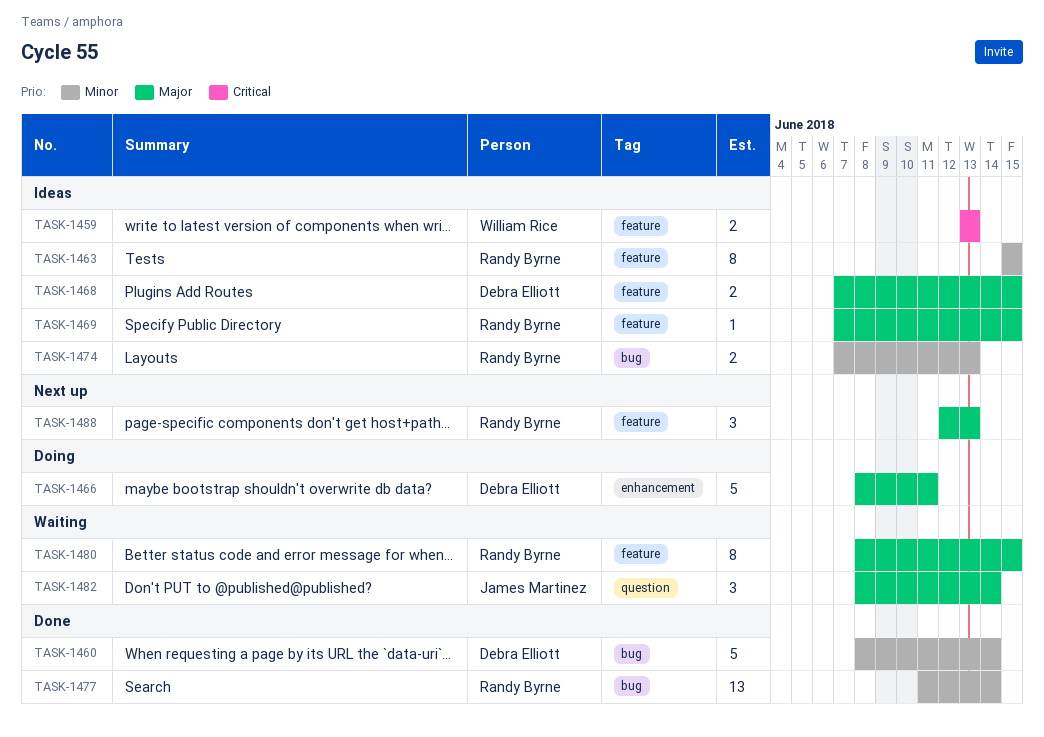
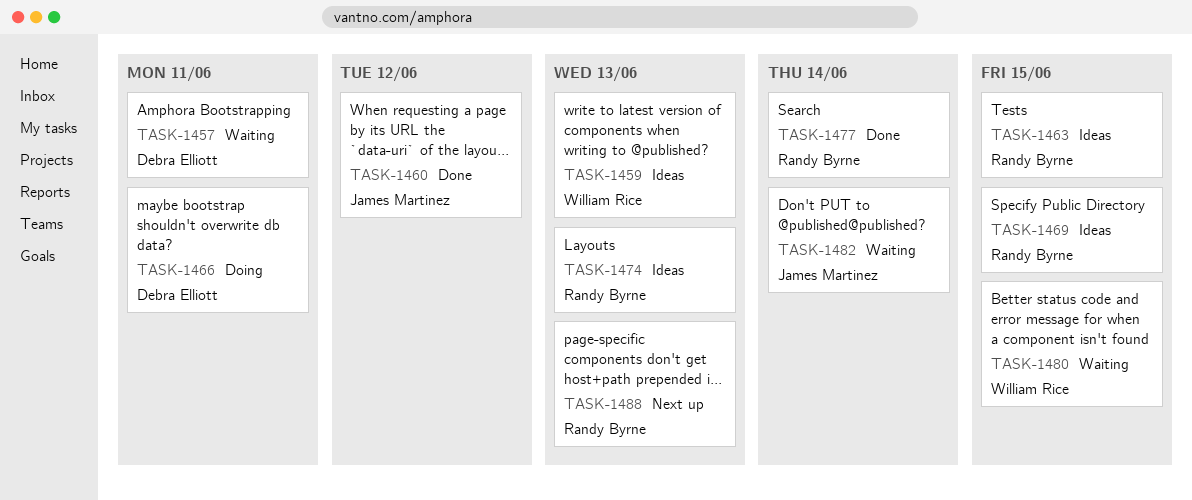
TASK-1457: none -> present
TASK-1460, owner: Debra Elliott -> James Martinez
TASK-1460, due: Jun 14 -> Jun 12
TASK-1468: present -> none
TASK-1480, owner: Randy Byrne -> William Rice

